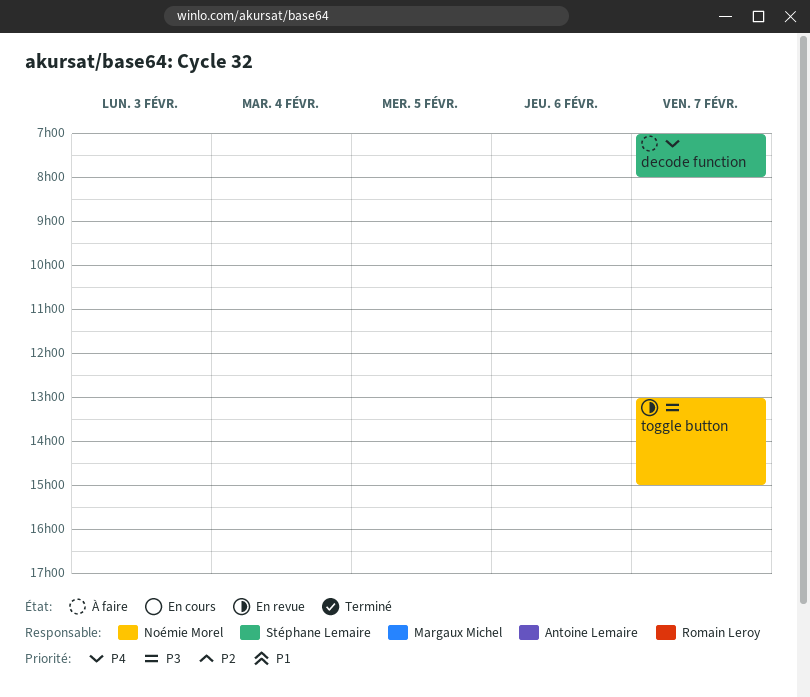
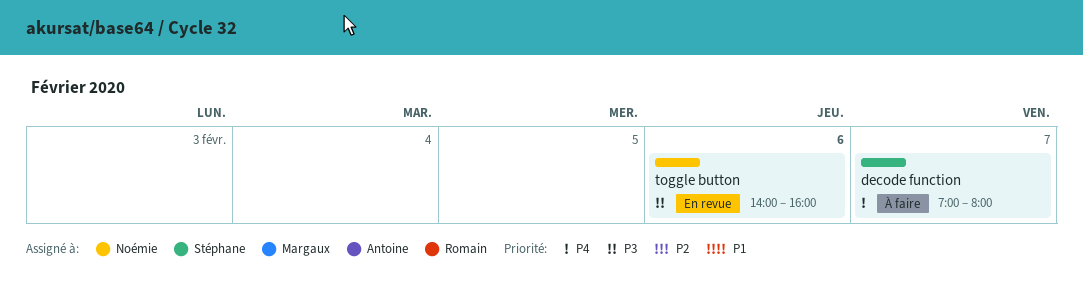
toggle button, day: Feb 7 -> Feb 6
toggle button, begins: 13:00 -> 14:00
toggle button, ends: 15:00 -> 16:00

